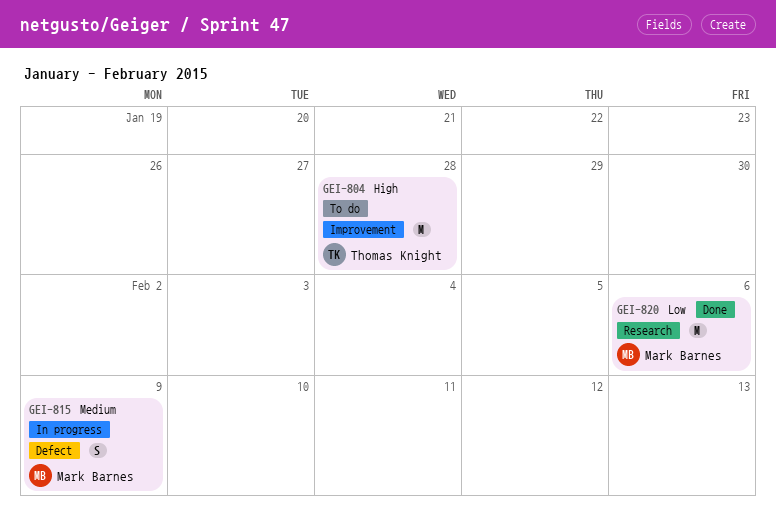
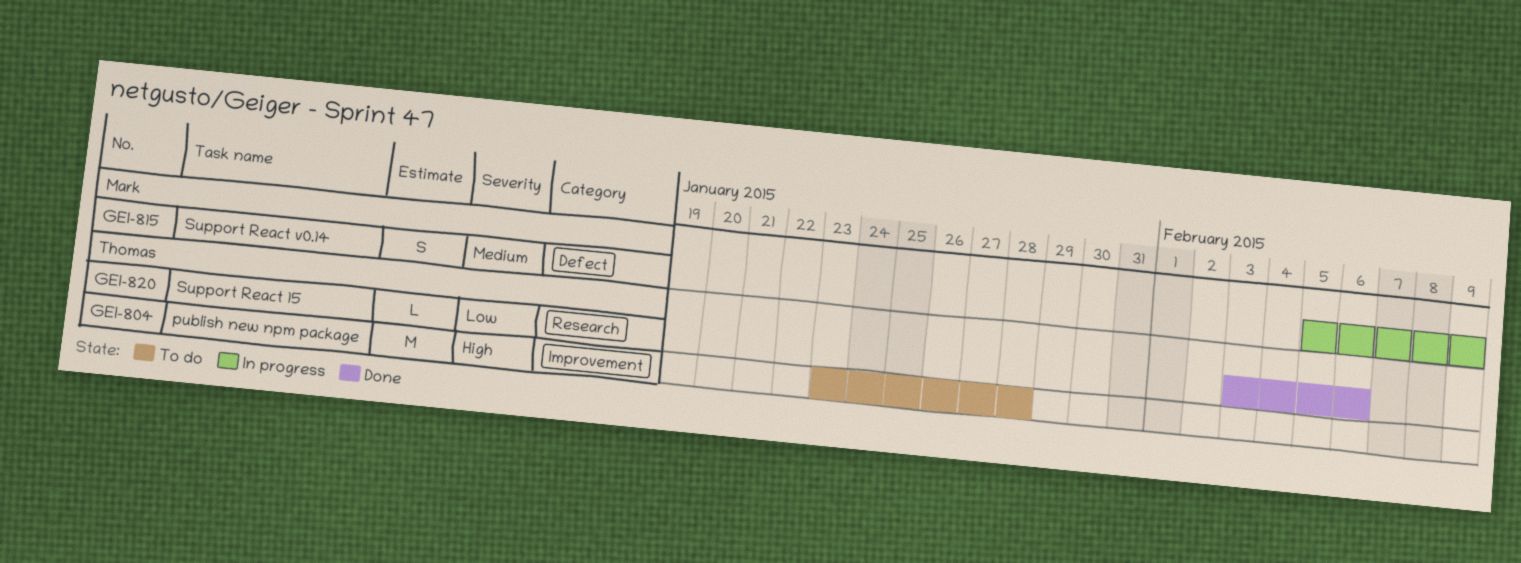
GEI-820, owner: Mark Barnes -> Thomas Knight
GEI-820, estimate: M -> L

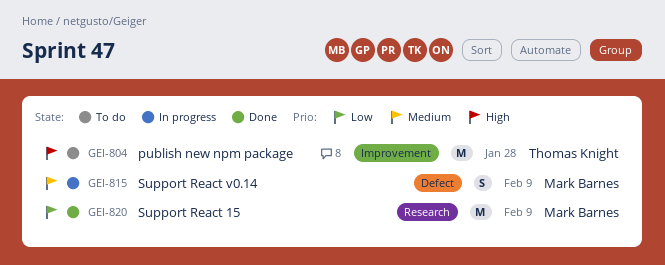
GEI-820, owner: Thomas Knight -> Mark Barnes
GEI-820, estimate: L -> M
GEI-820, due: Feb 6 -> Feb 9

